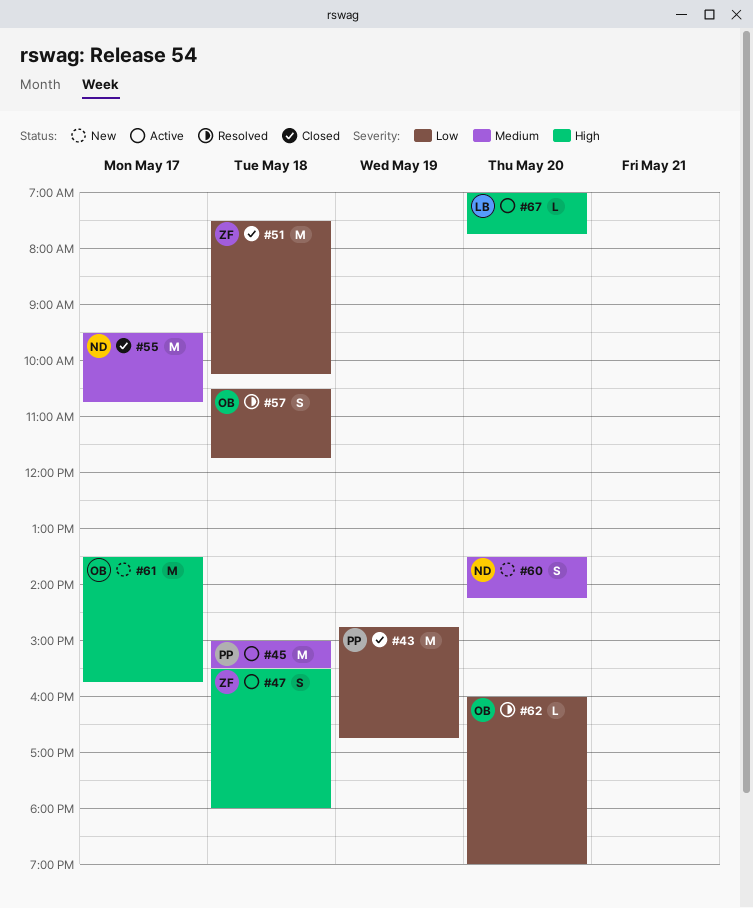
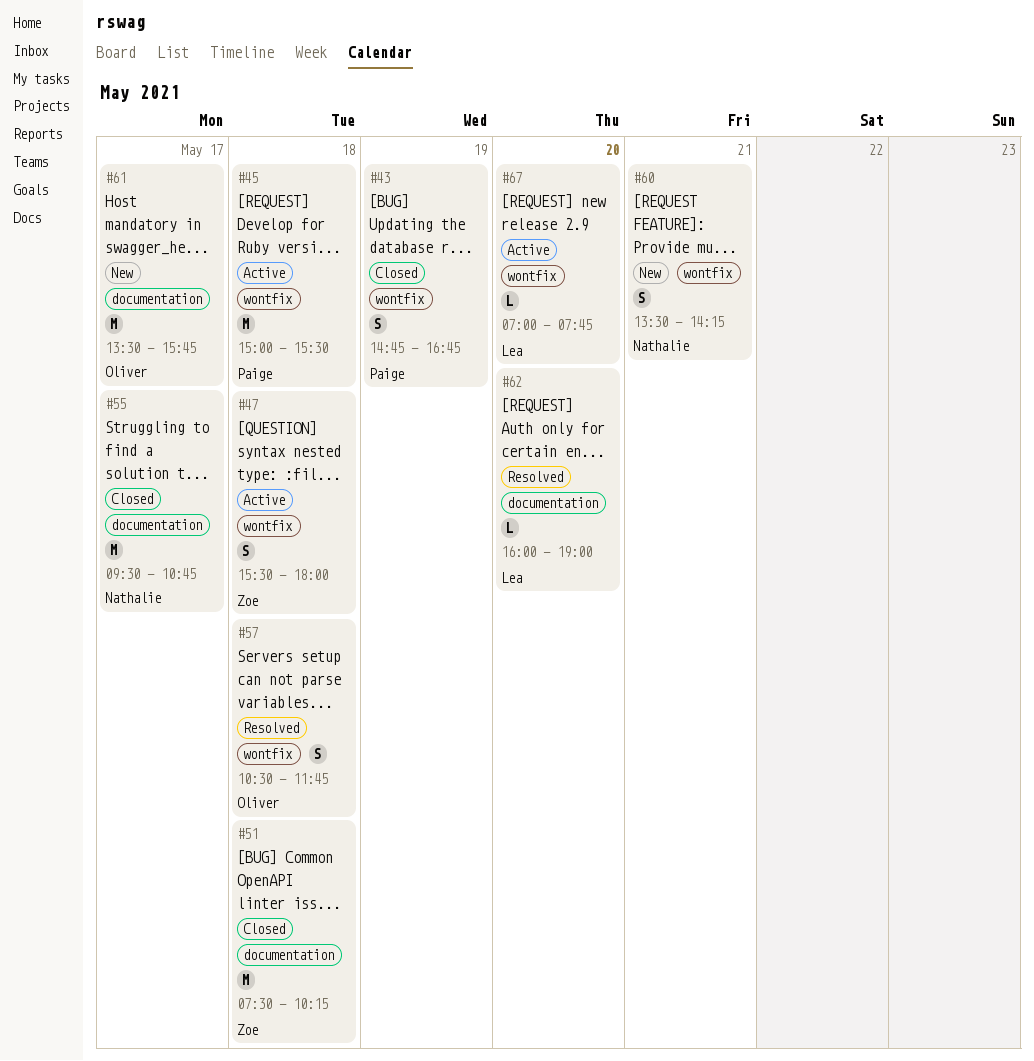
#43, estimate: M -> S
#60, day: May 20 -> May 21
#62, owner: Oliver -> Lea

